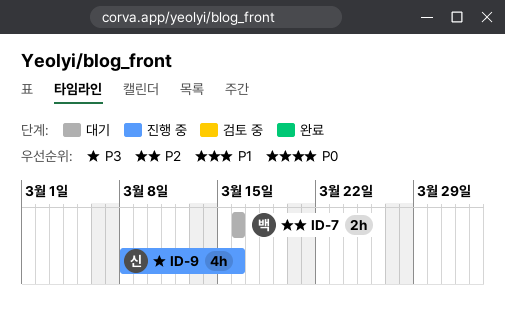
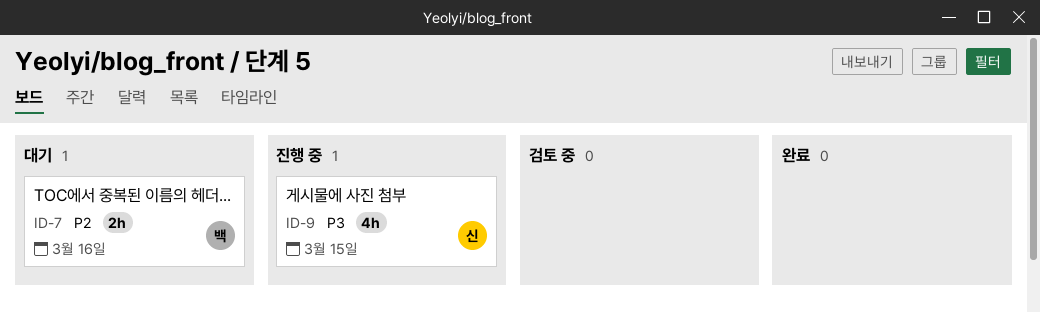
ID-9, due: Mar 16 -> Mar 15

